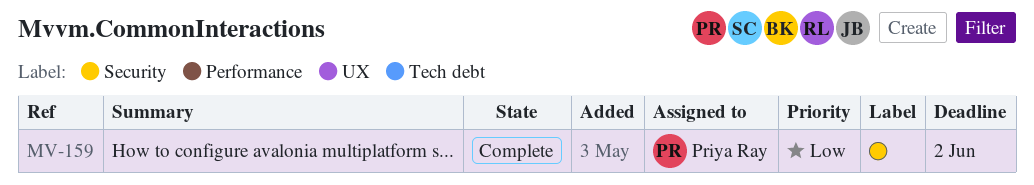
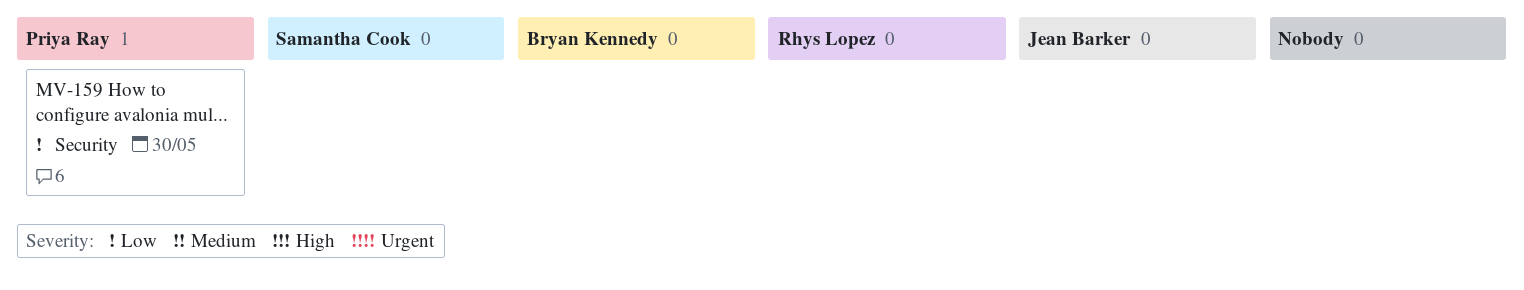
MV-159, due: Jun 2 -> May 30

